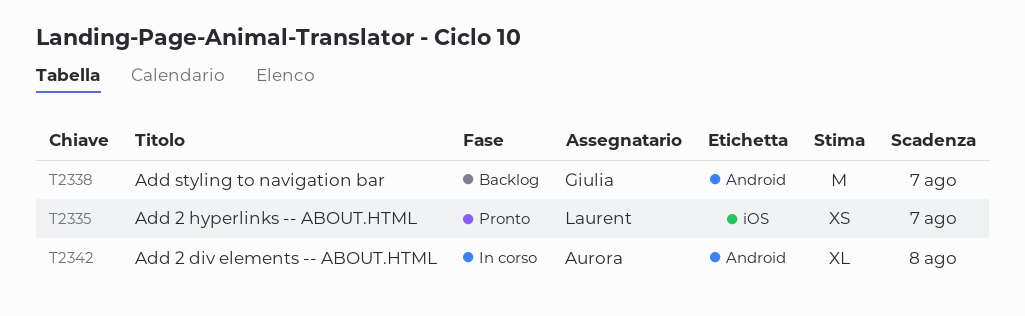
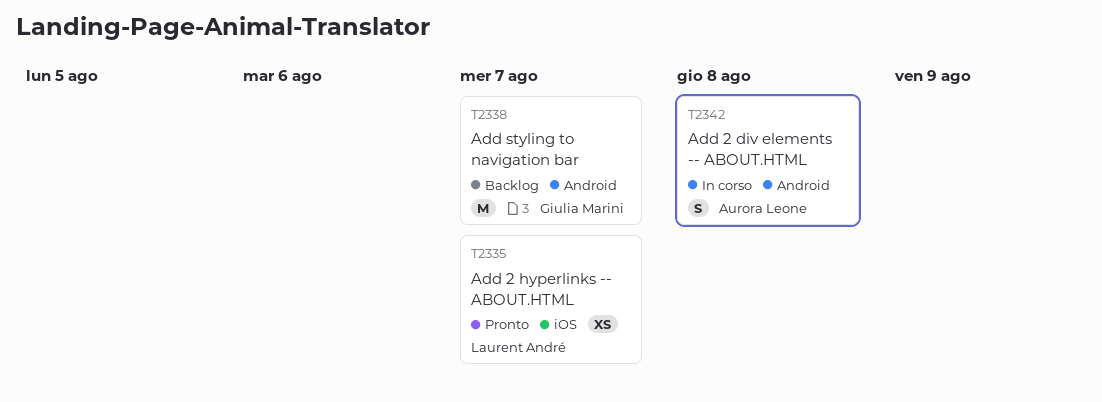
T2342, estimate: XL -> S

